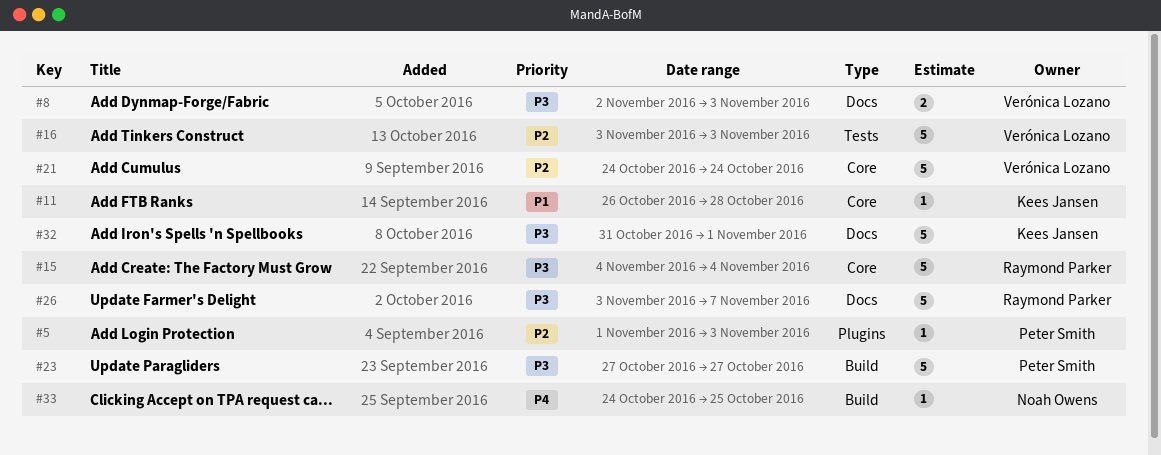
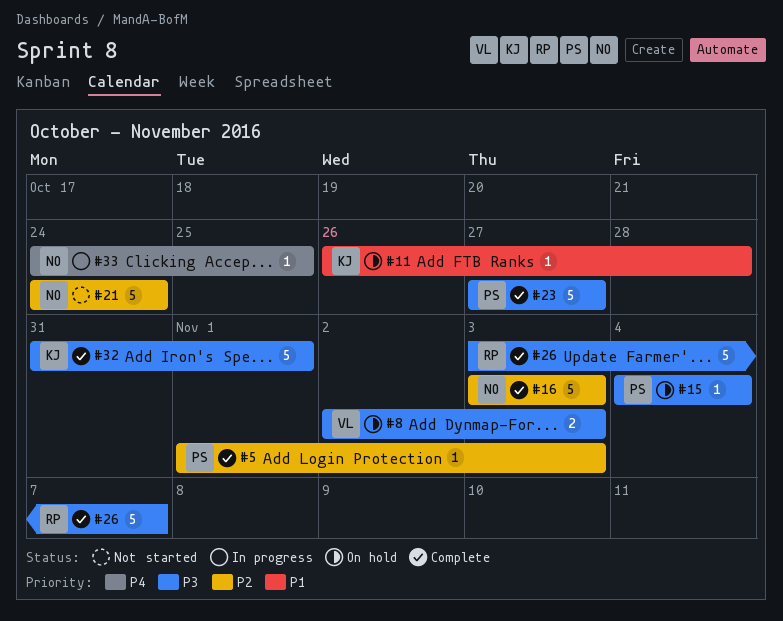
#15, owner: Raymond Parker -> Peter Smith
#15, estimate: 5 -> 1
#16, owner: Verónica Lozano -> Noah Owens
#21, owner: Verónica Lozano -> Noah Owens

